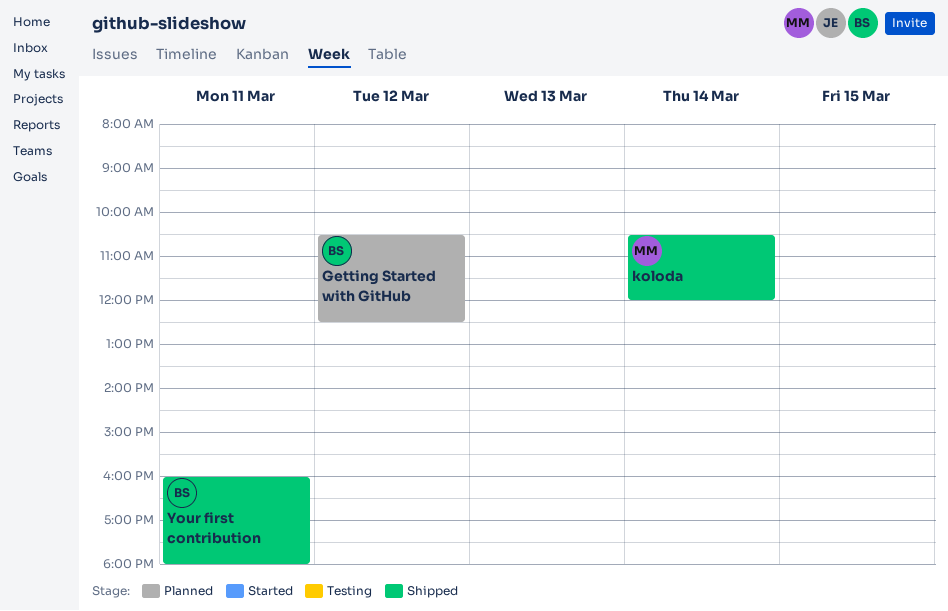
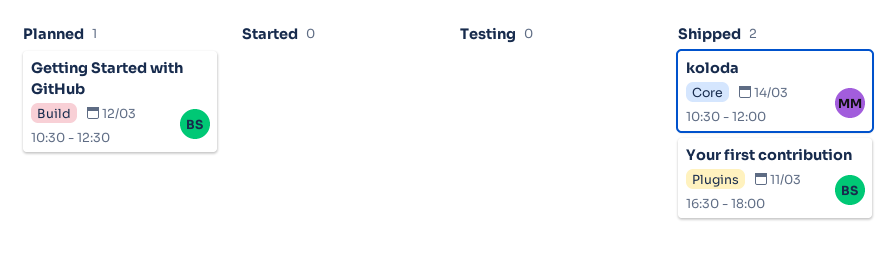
Your first contribution, begins: 16:00 -> 16:30

